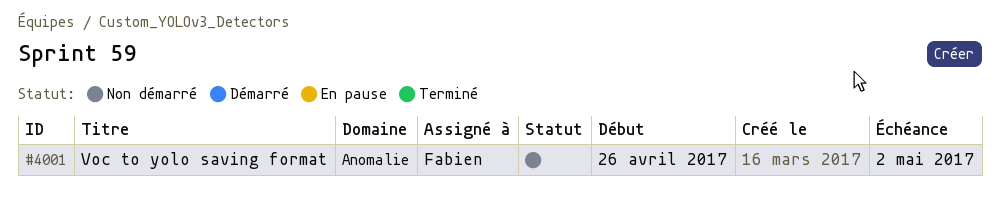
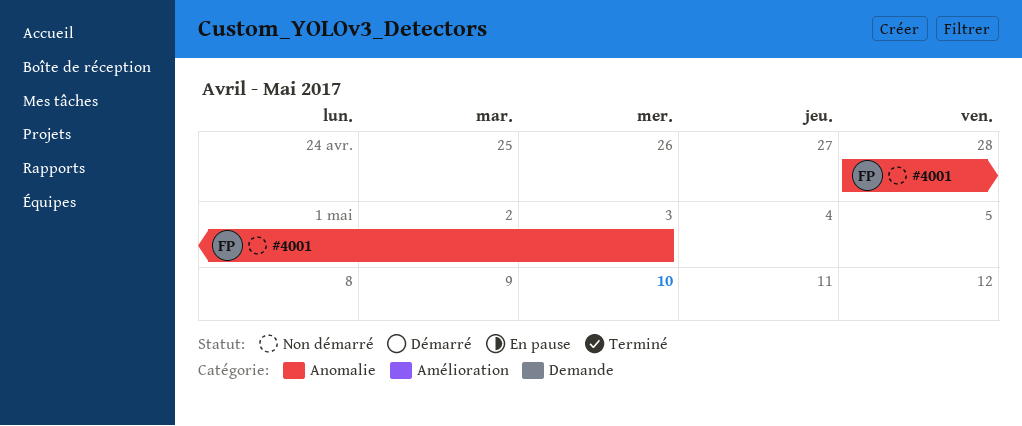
#4001, start: Apr 26 -> Apr 28
#4001, due: May 2 -> May 3

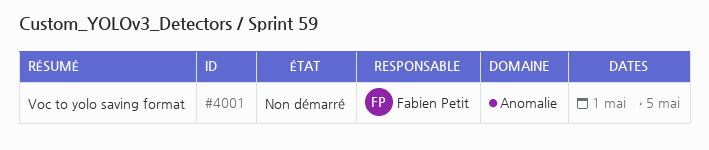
#4001, start: Apr 28 -> May 1
#4001, due: May 3 -> May 5

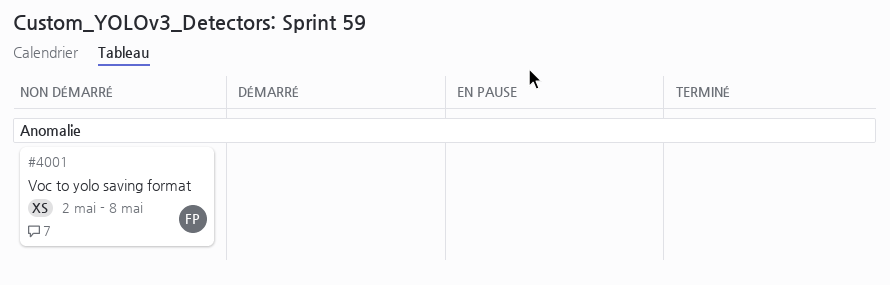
#4001, start: May 1 -> May 2
#4001, due: May 5 -> May 8

